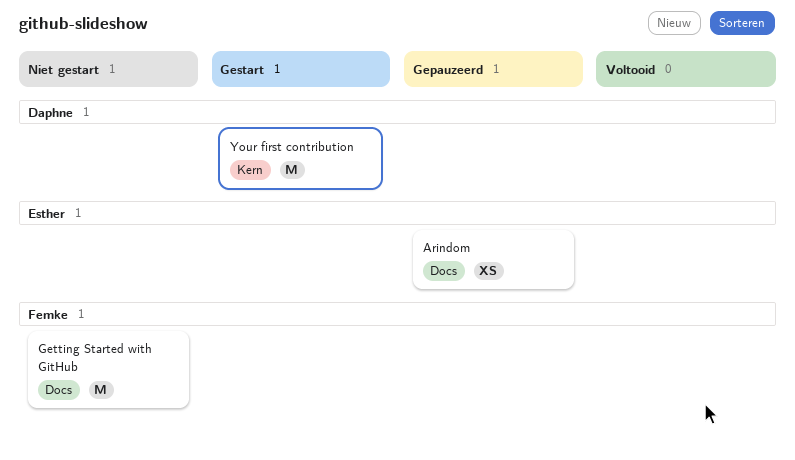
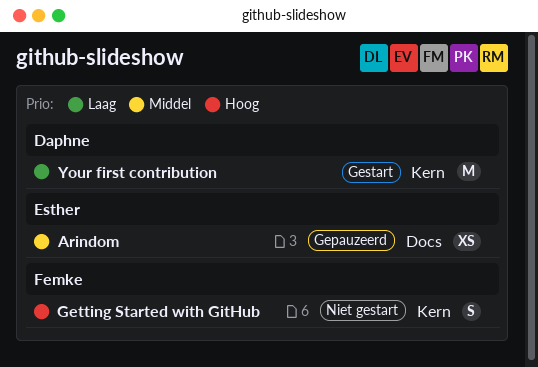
Getting Started with GitHub, label: Docs -> Kern
Getting Started with GitHub, estimate: M -> S

